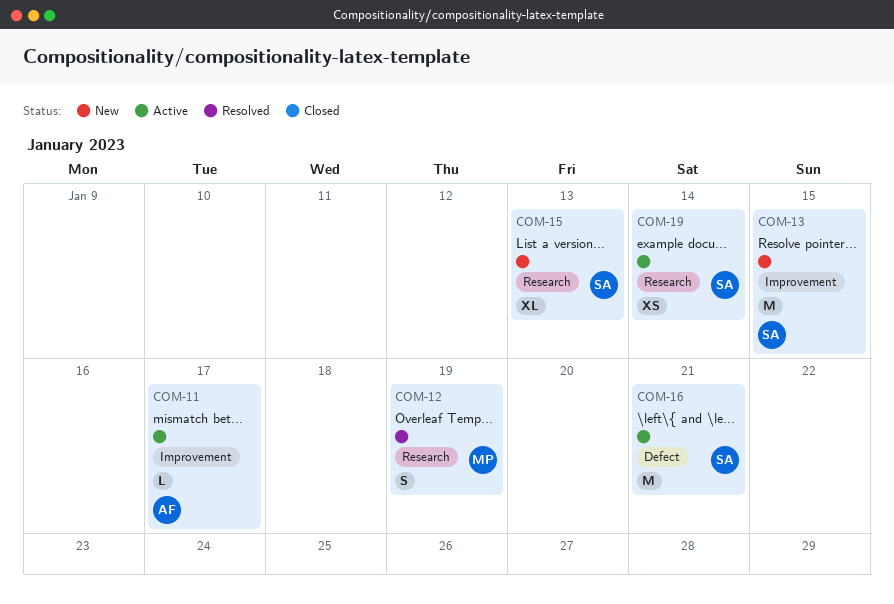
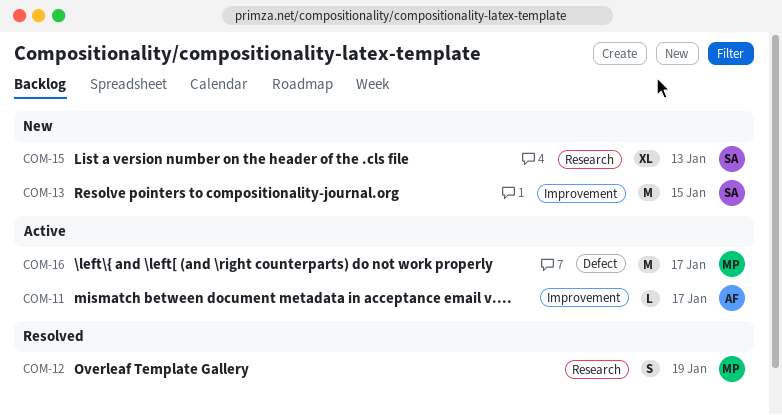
COM-16, owner: SA -> MP
COM-16, due: Jan 21 -> Jan 17
COM-19: present -> none

